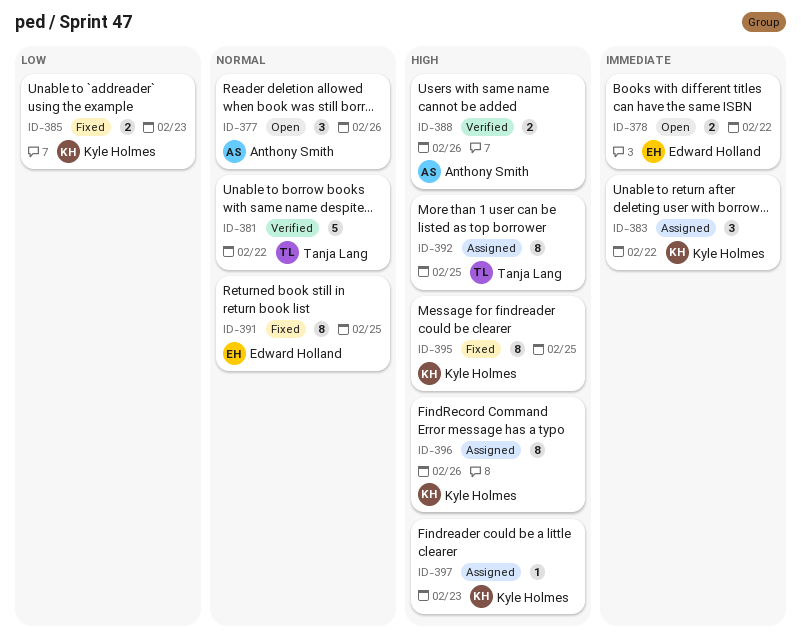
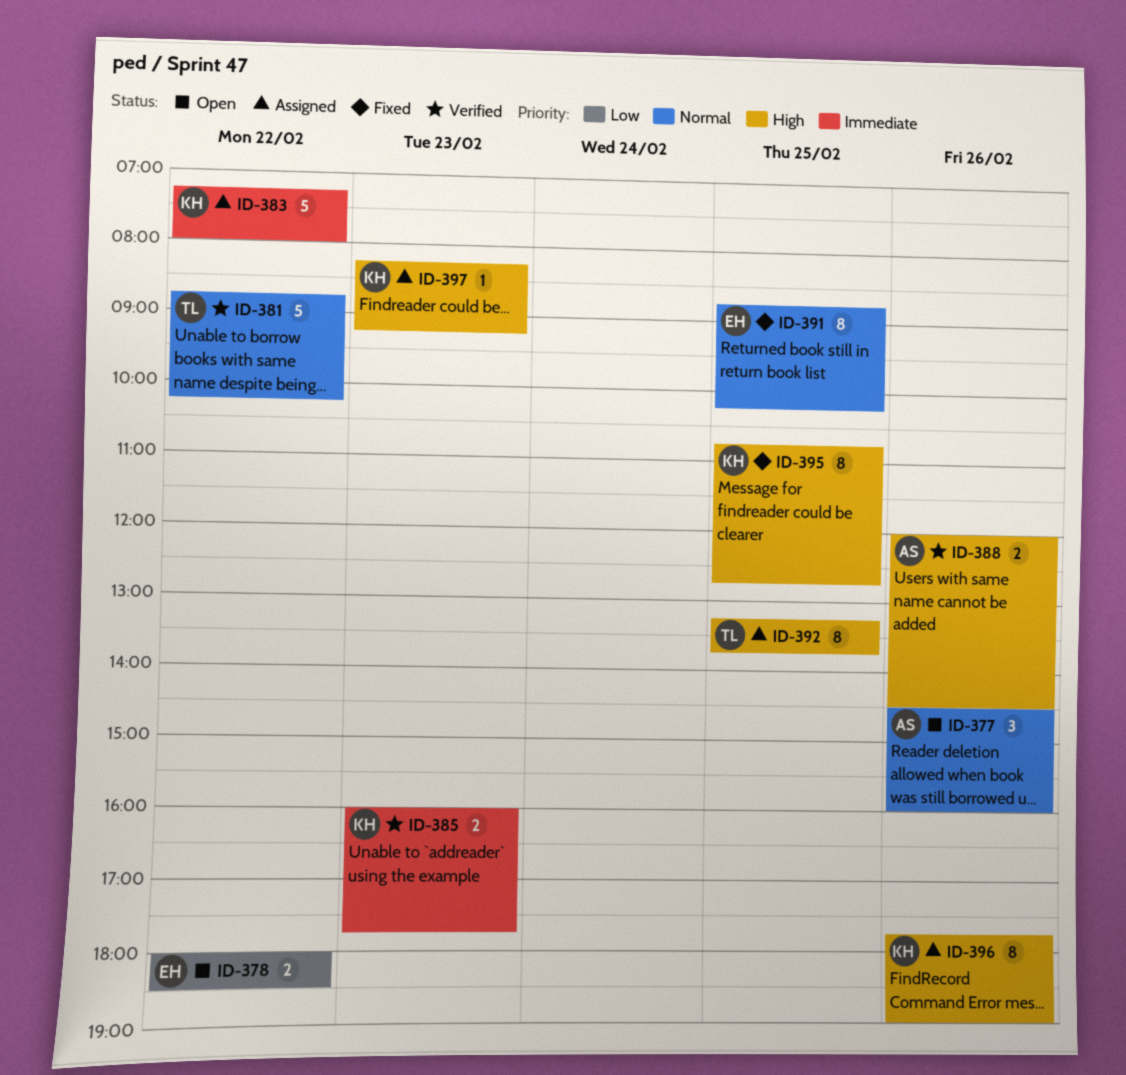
ID-378, priority: Immediate -> Low
ID-383, estimate: 3 -> 5
ID-385, status: Fixed -> Verified
ID-385, priority: Low -> Immediate

